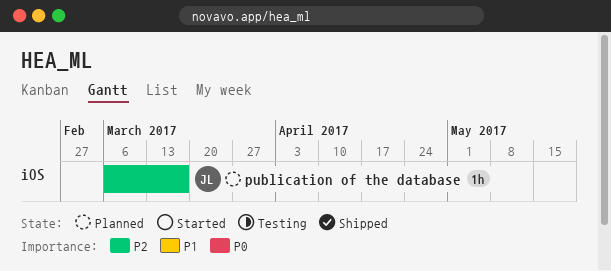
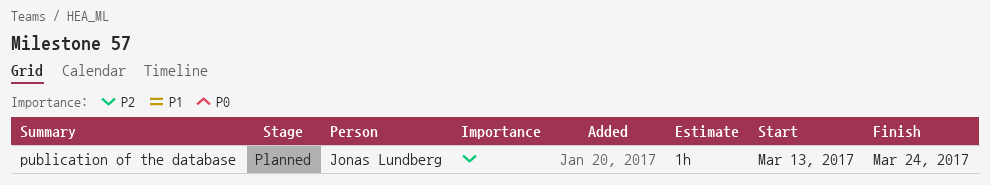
publication of the database, start: Mar 6 -> Mar 13
publication of the database, due: Mar 17 -> Mar 24

